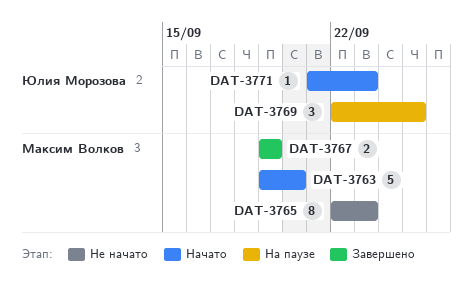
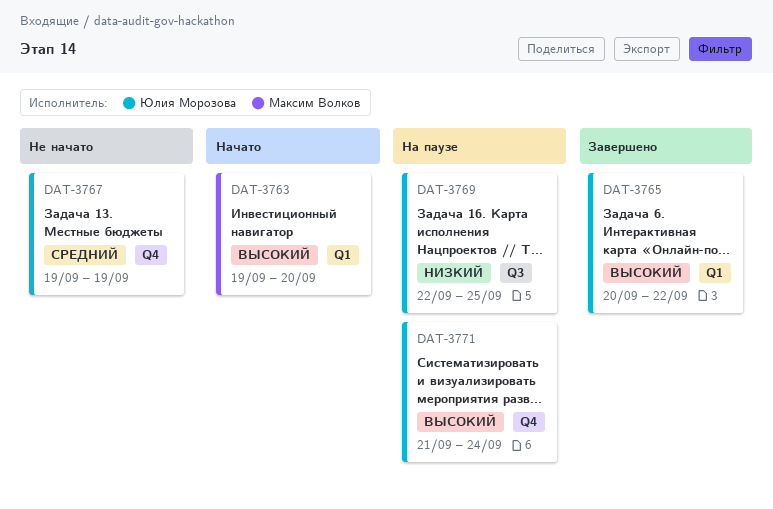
DAT-3765, status: Не начато -> Завершено
DAT-3765, owner: Максим Волков -> Юлия Морозова
DAT-3765, start: Sep 22 -> Sep 20
DAT-3765, due: Sep 23 -> Sep 22
DAT-3767, status: Завершено -> Не начато
DAT-3767, owner: Максим Волков -> Юлия Морозова
DAT-3771, status: Начато -> На паузе
DAT-3771, due: Sep 23 -> Sep 24

